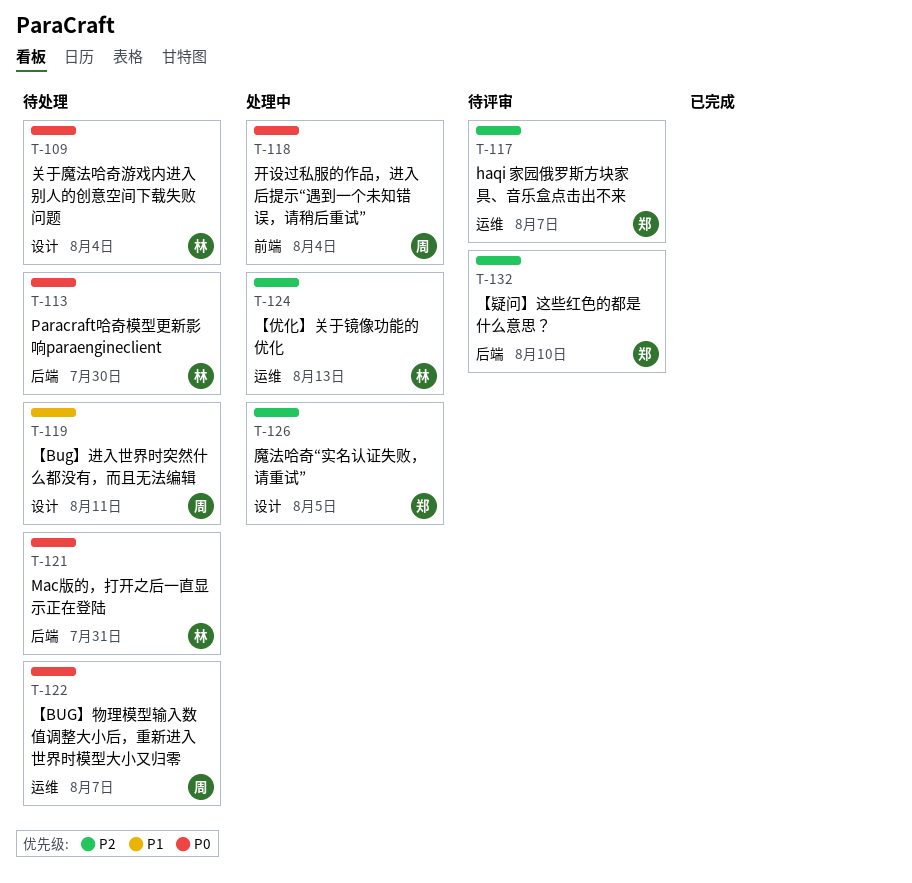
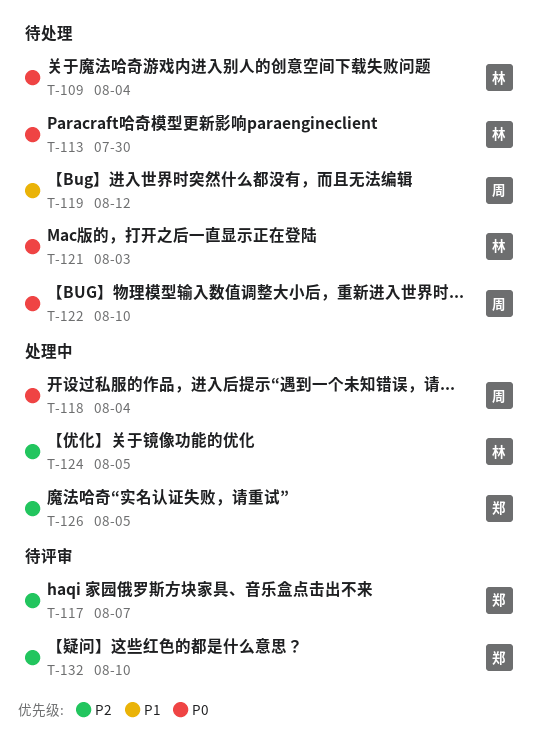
T-119, due: Aug 11 -> Aug 12
T-121, due: Jul 31 -> Aug 3
T-122, due: Aug 7 -> Aug 10
T-124, due: Aug 13 -> Aug 5

